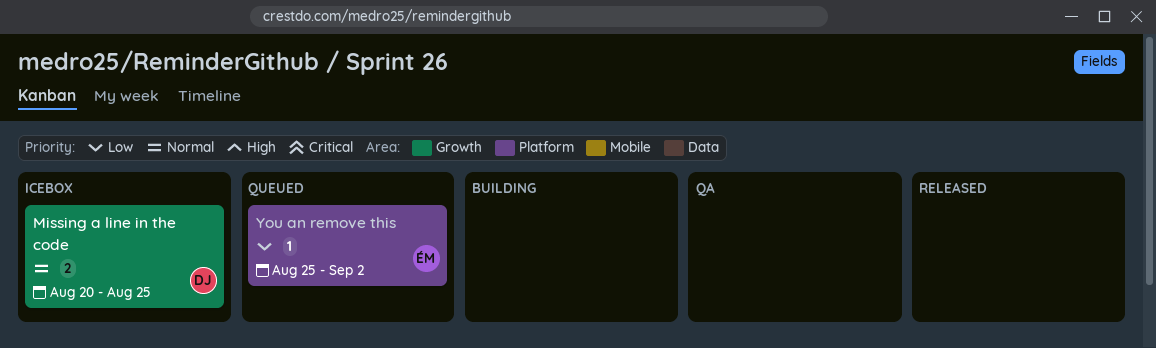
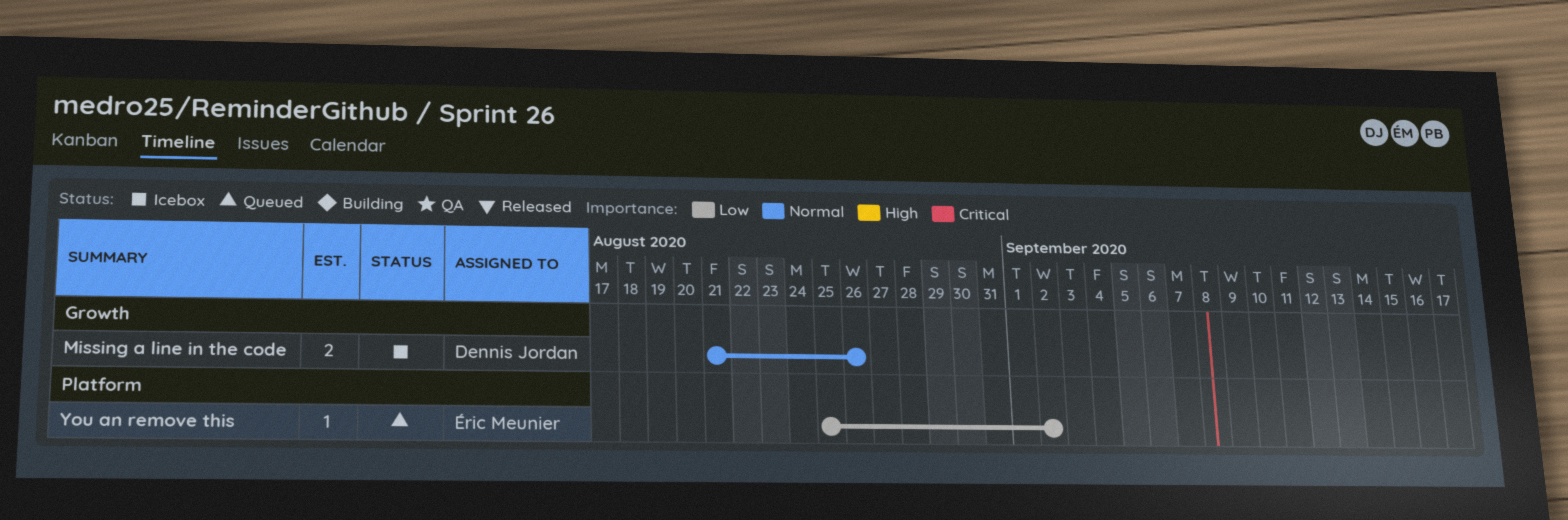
Missing a line in the code, start: Aug 20 -> Aug 21
Missing a line in the code, due: Aug 25 -> Aug 26

